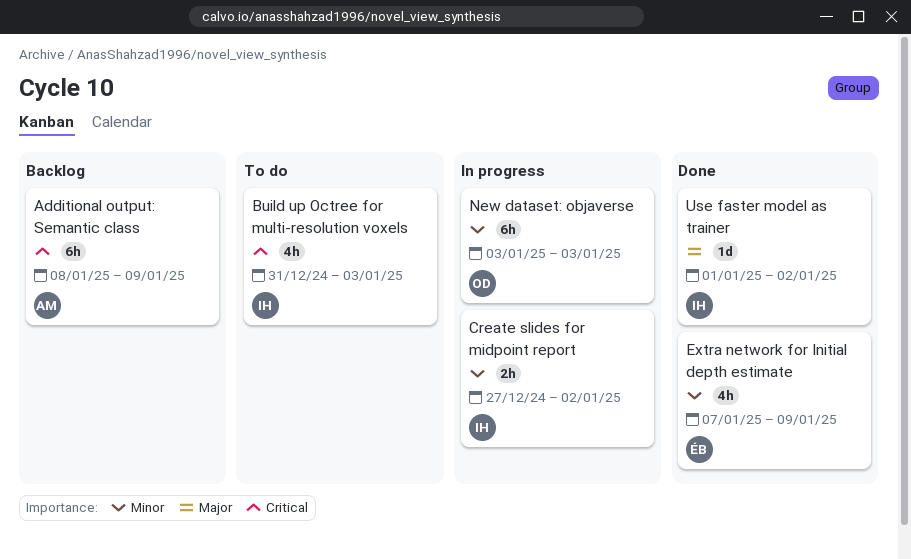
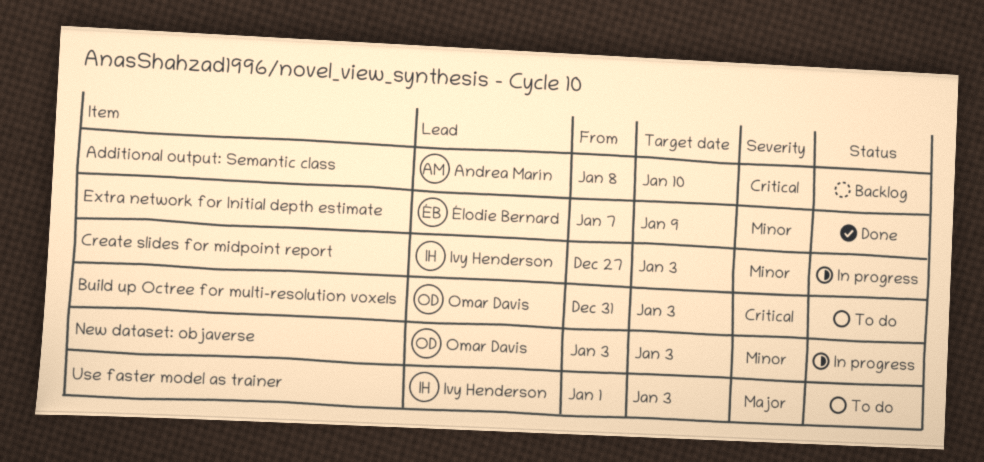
Additional output: Semantic class, due: Jan 9 -> Jan 10
Build up Octree for multi-resolution voxels, owner: Ivy Henderson -> Omar Davis
Create slides for midpoint report, due: Jan 2 -> Jan 3
Use faster model as trainer, status: Done -> To do
Use faster model as trainer, due: Jan 2 -> Jan 3

